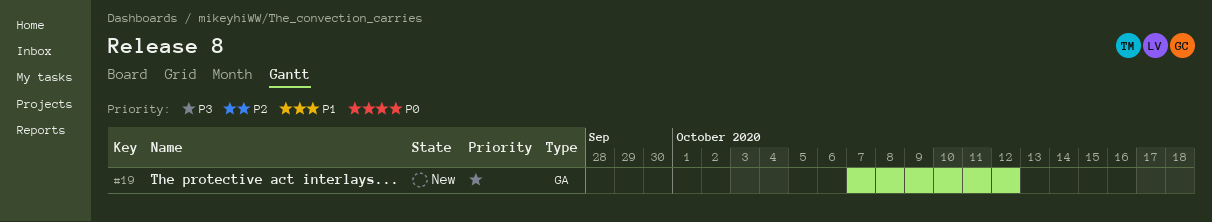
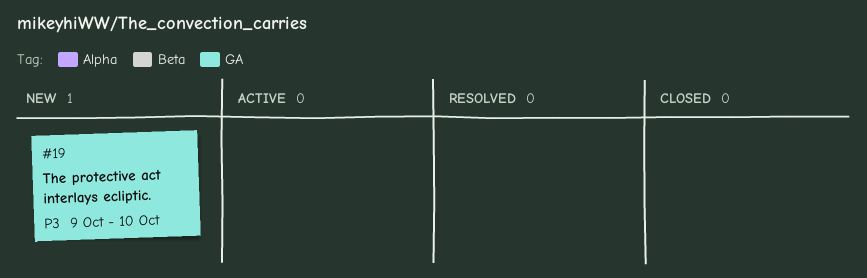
#19, start: Oct 7 -> Oct 9
#19, due: Oct 12 -> Oct 10

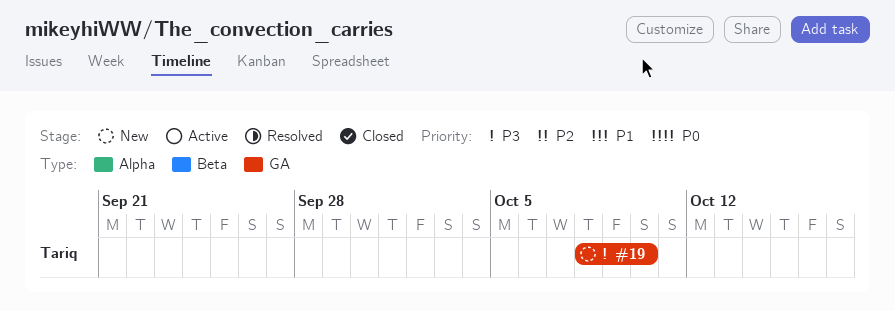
#19, start: Oct 9 -> Oct 8

